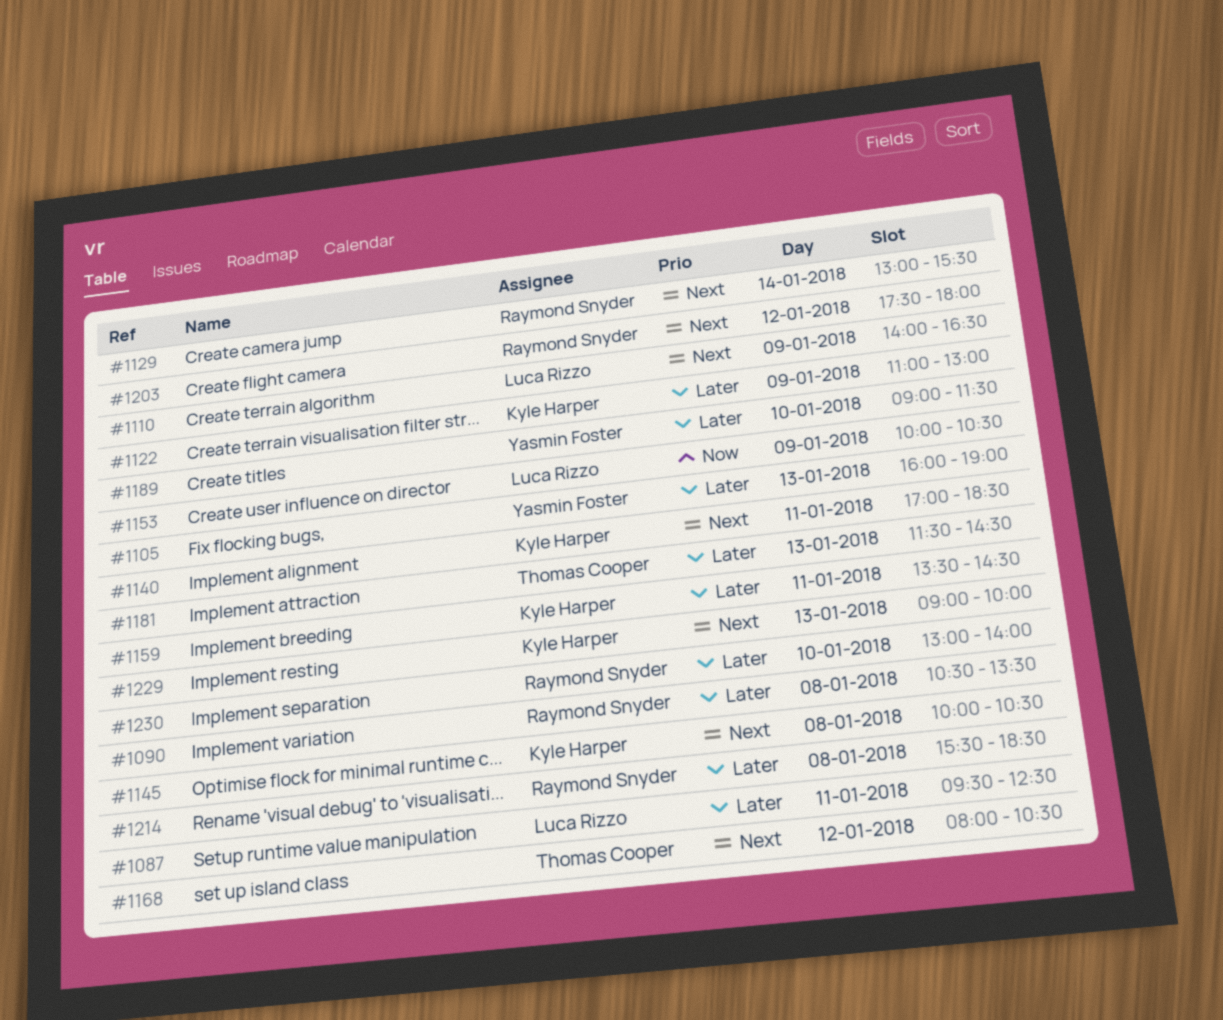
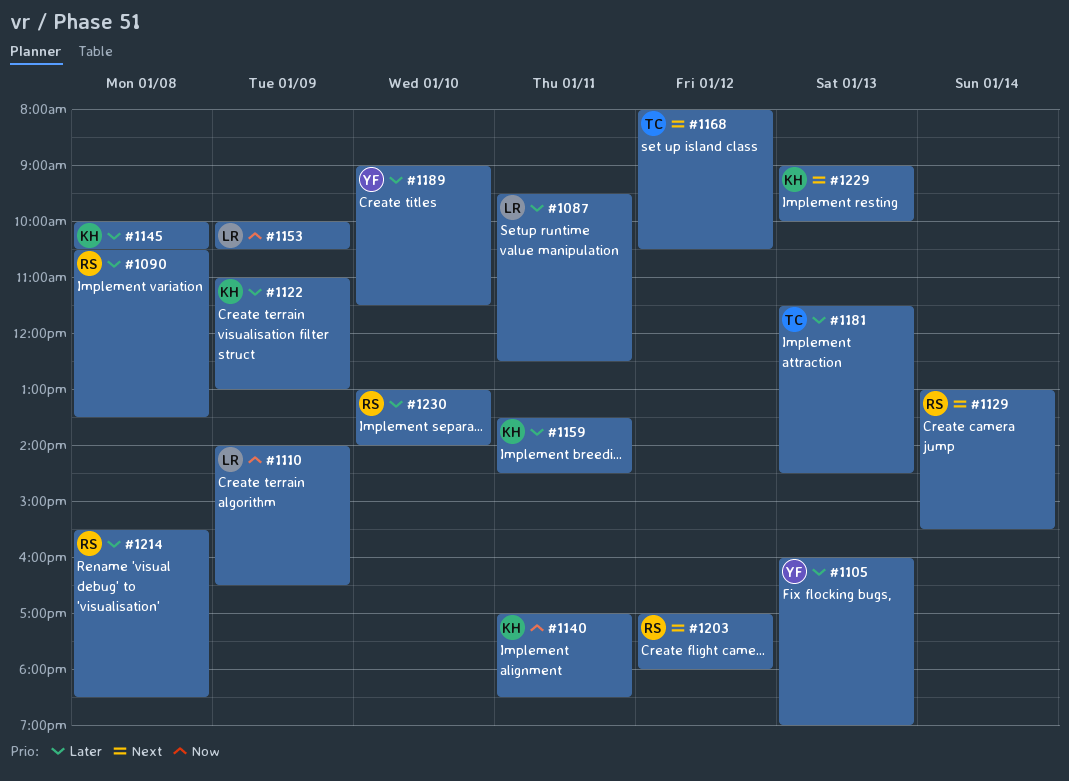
#1110, priority: Next -> Now
#1140, priority: Next -> Now
#1145, priority: Next -> Later
#1203, begins: 17:30 -> 17:00

